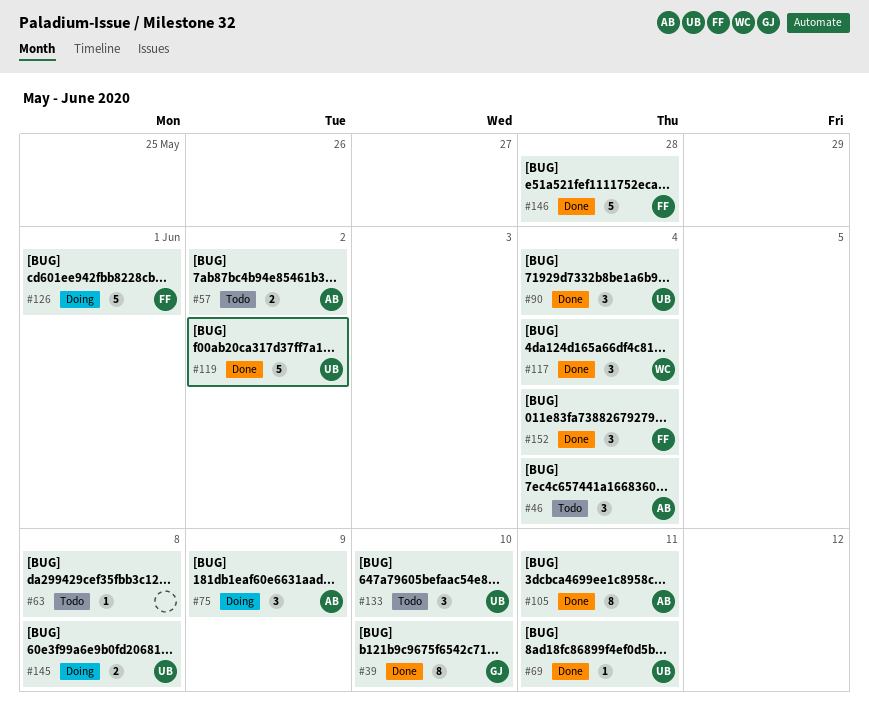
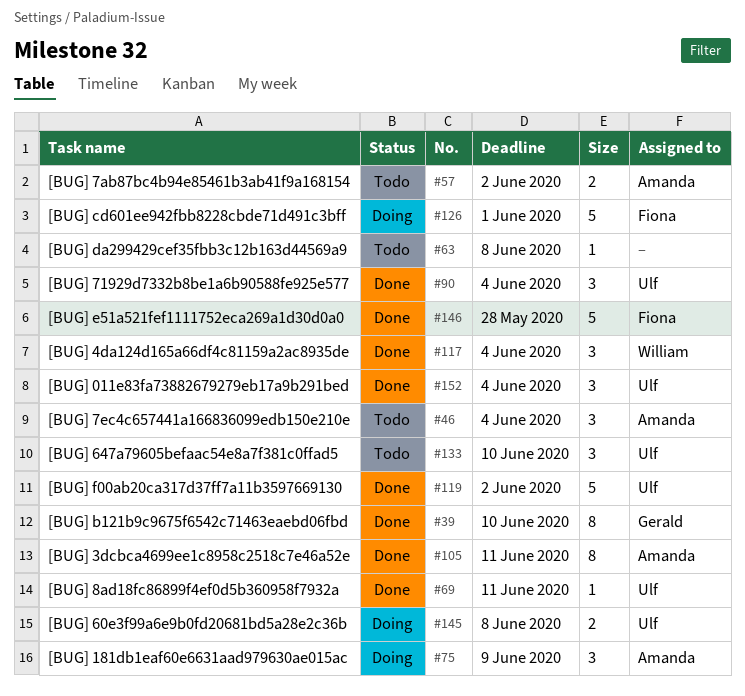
#152, owner: Fiona -> Ulf

